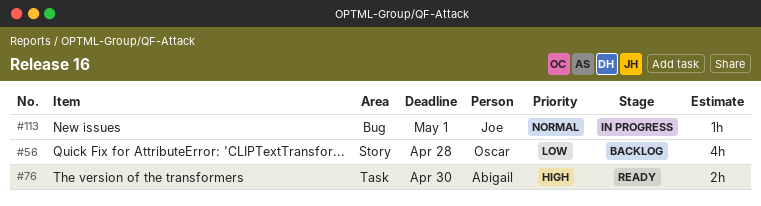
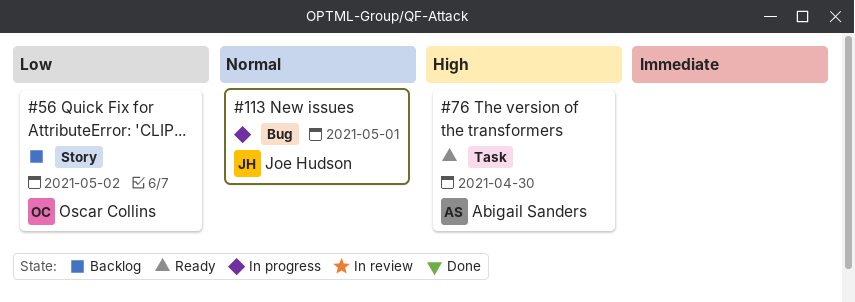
#56, due: Apr 28 -> May 2

